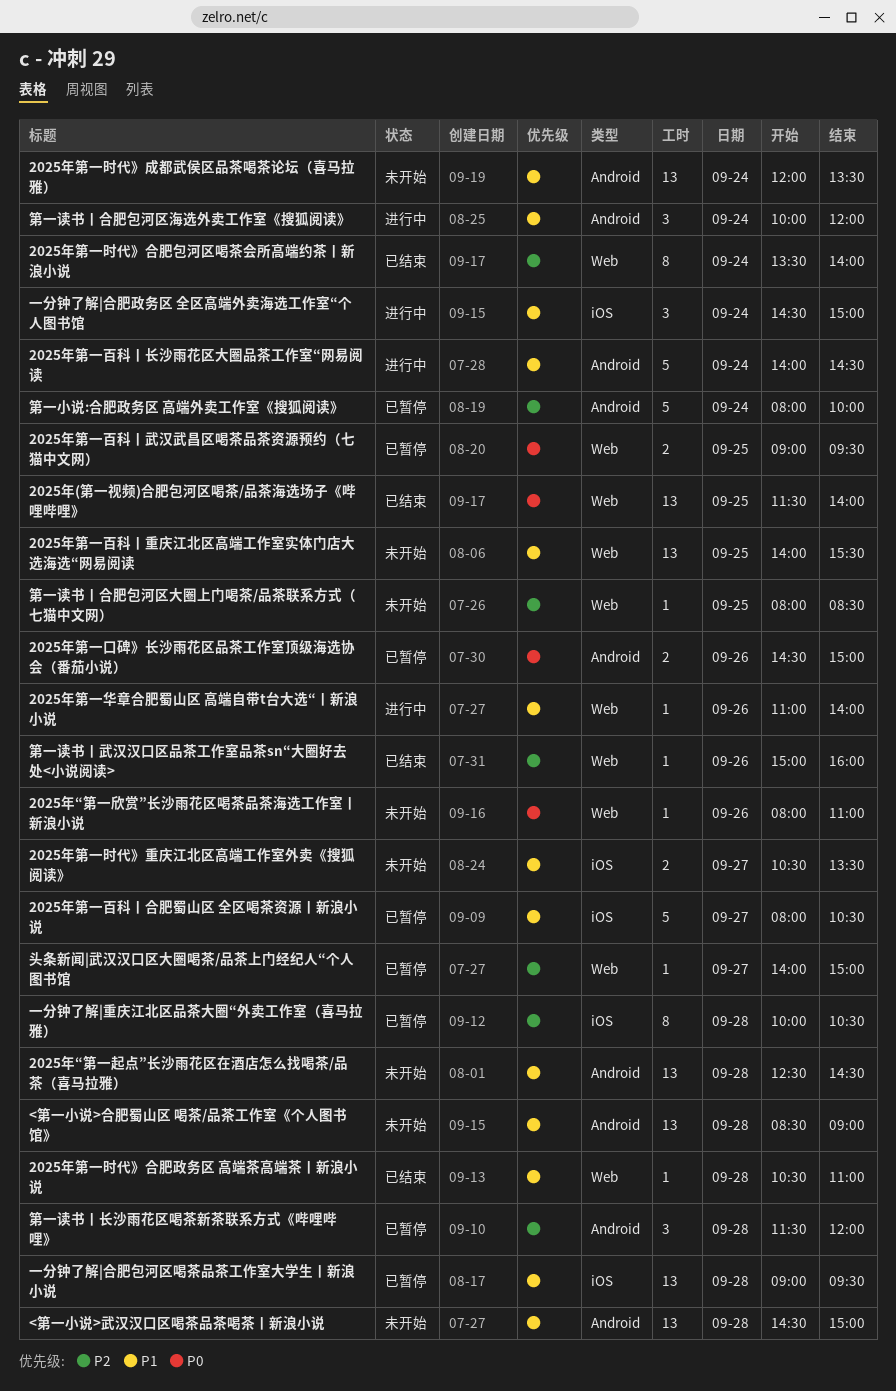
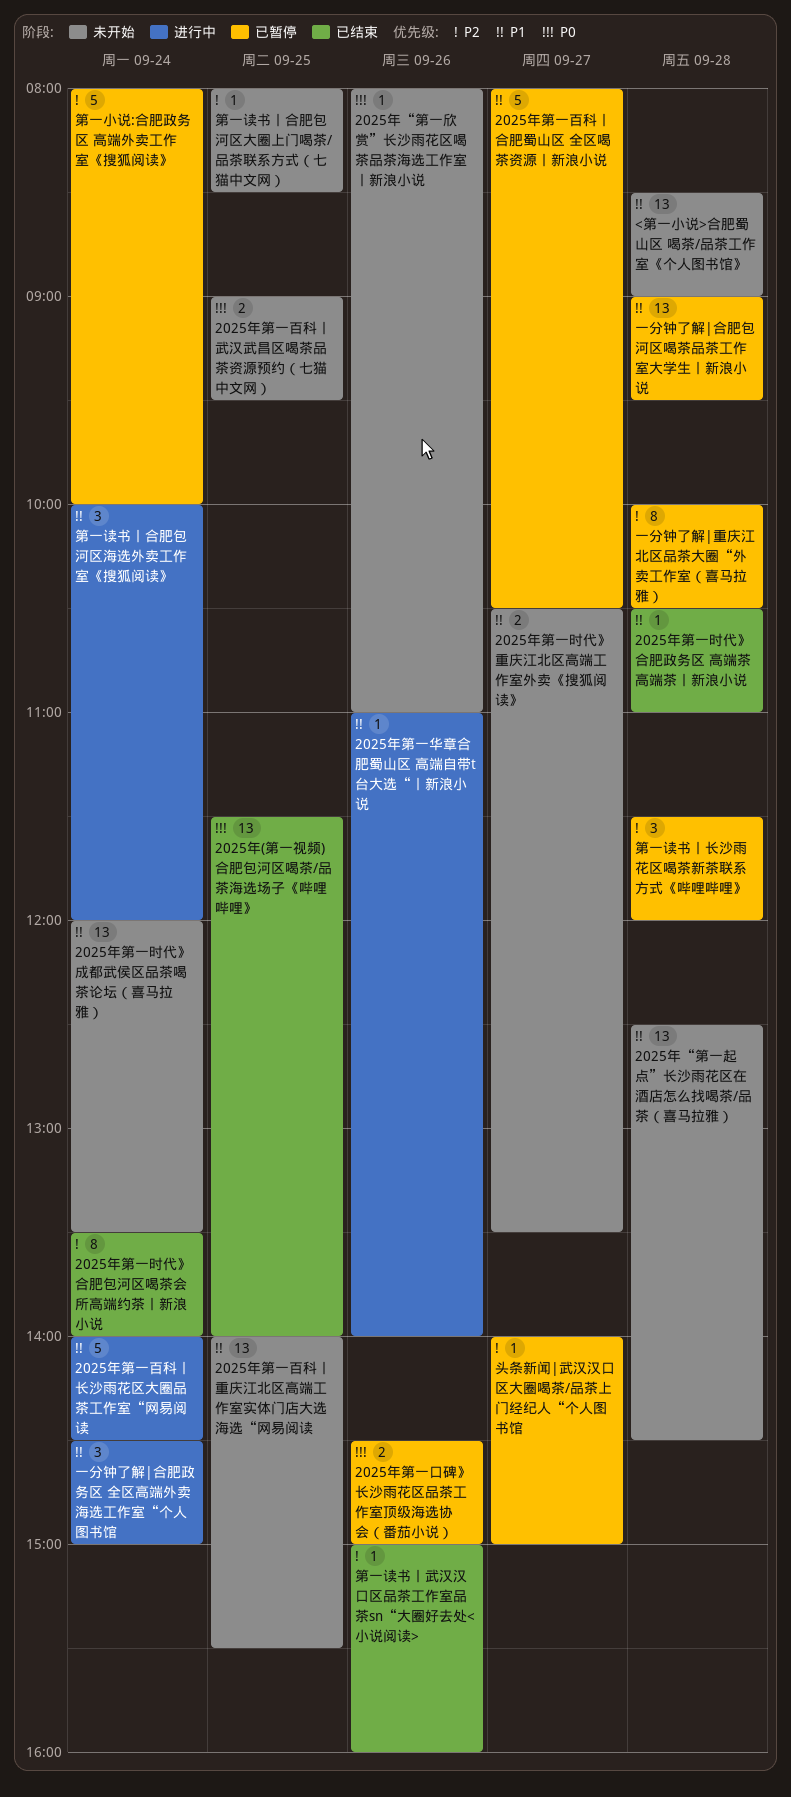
2025年第一百科丨武汉武昌区喝茶品茶资源预约（七猫中文网）, status: 已暂停 -> 未开始
<第一小说>武汉汉口区喝茶品茶喝茶丨新浪小说: present -> none

